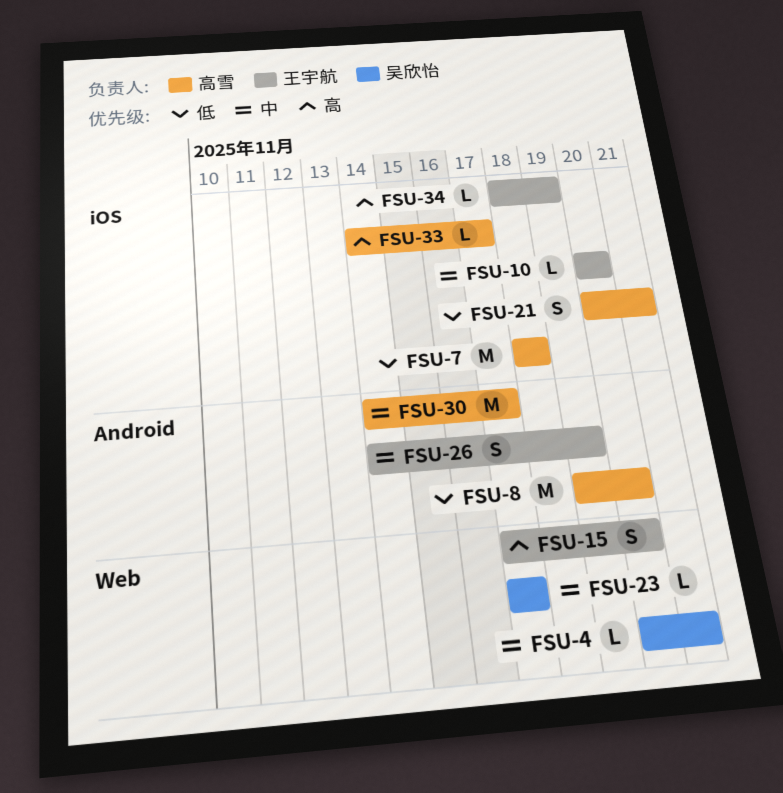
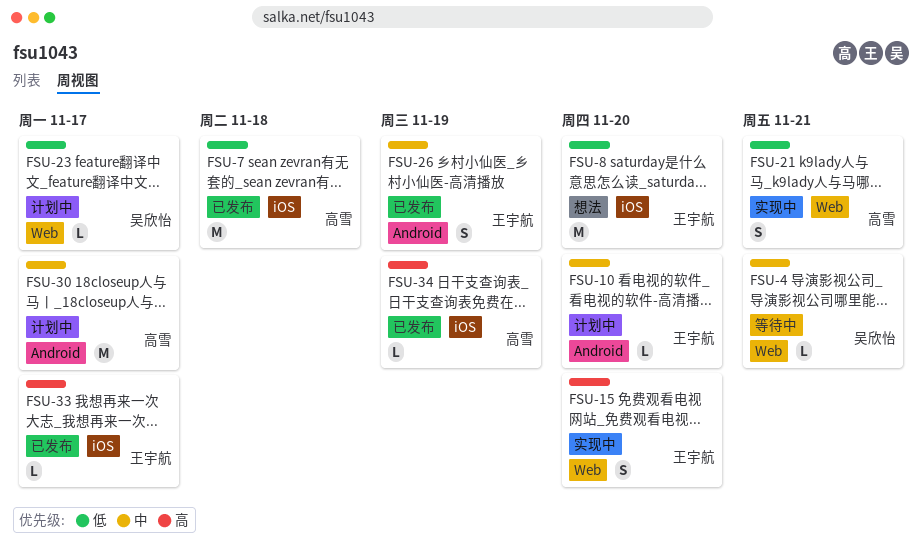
FSU-8, owner: 高雪 -> 王宇航
FSU-8, label: Android -> iOS
FSU-10, label: iOS -> Android
FSU-21, label: iOS -> Web
FSU-23, priority: 中 -> 低
FSU-33, owner: 高雪 -> 王宇航
FSU-34, owner: 王宇航 -> 高雪

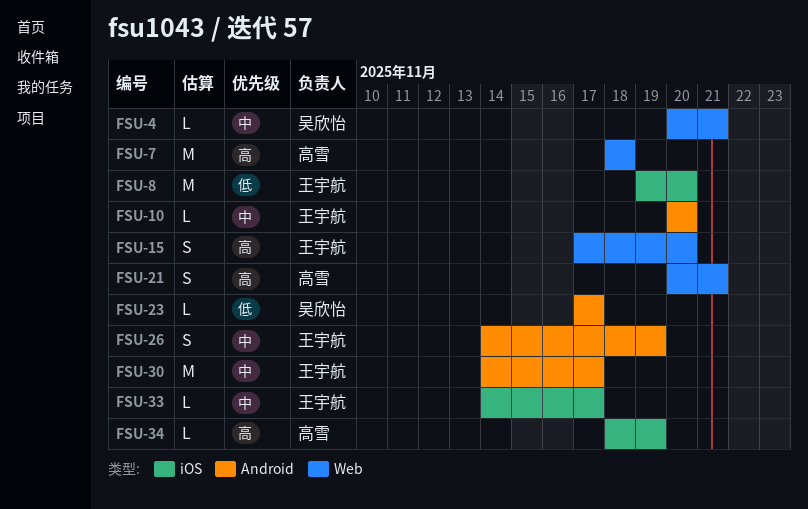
FSU-7, priority: 低 -> 高
FSU-7, label: iOS -> Web
FSU-21, priority: 低 -> 高
FSU-23, label: Web -> Android
FSU-30, owner: 高雪 -> 王宇航
FSU-33, priority: 高 -> 中

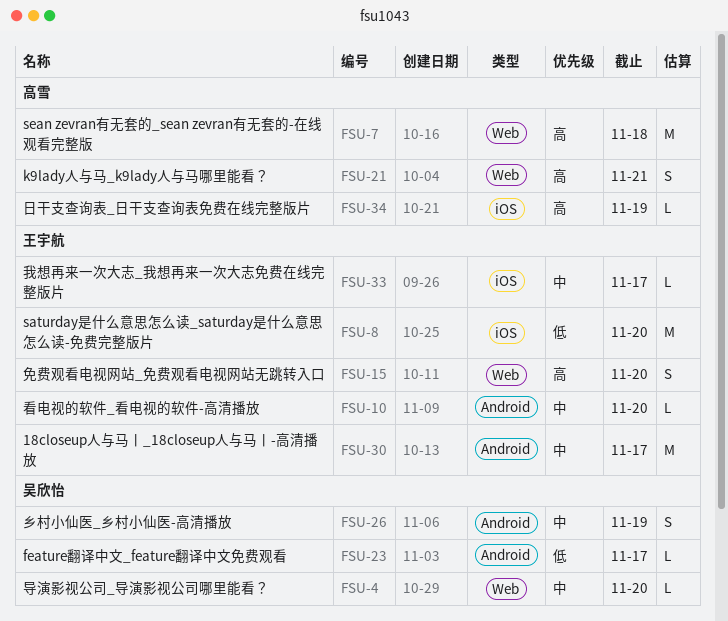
FSU-4, due: Nov 21 -> Nov 20
FSU-26, owner: 王宇航 -> 吴欣怡

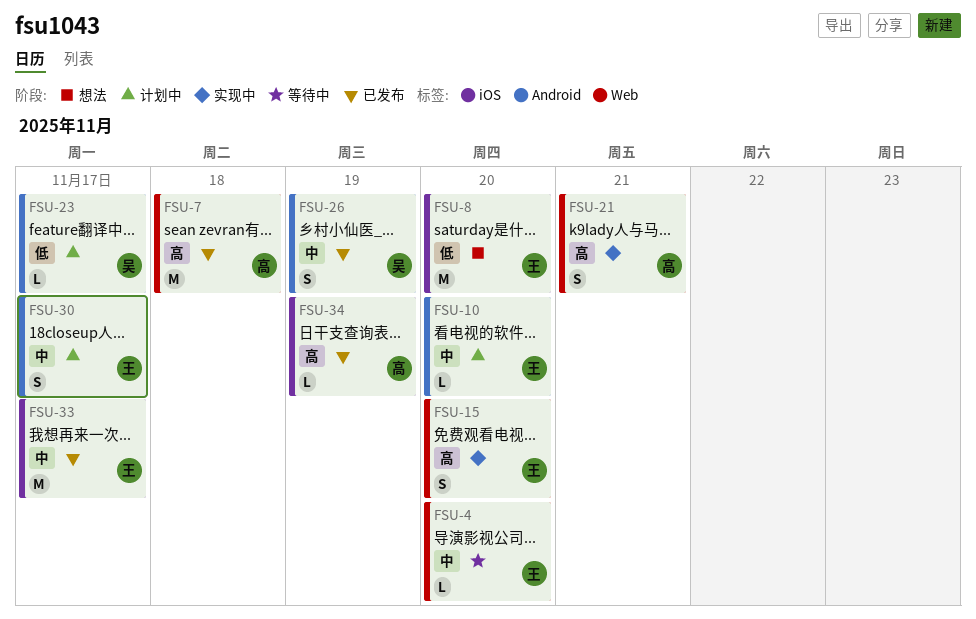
FSU-4, owner: 吴欣怡 -> 王宇航
FSU-30, estimate: M -> S
FSU-33, estimate: L -> M

